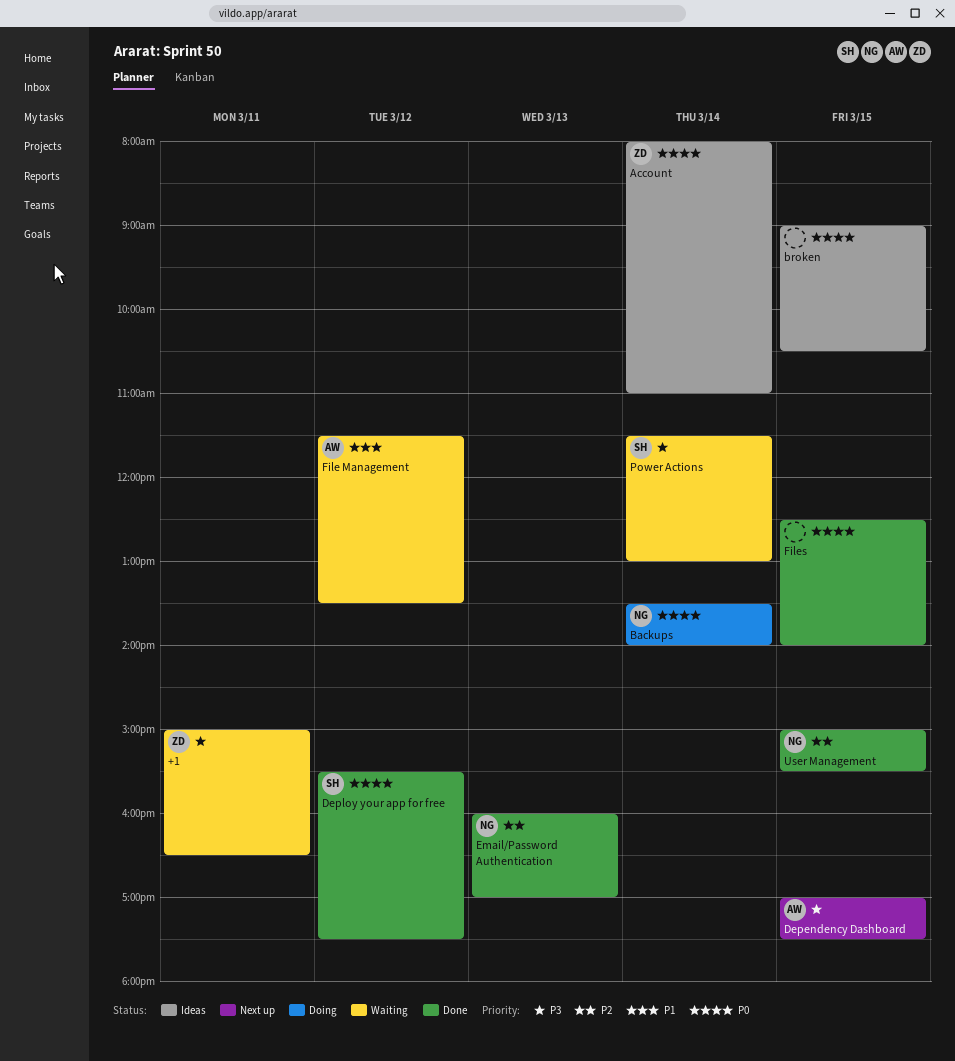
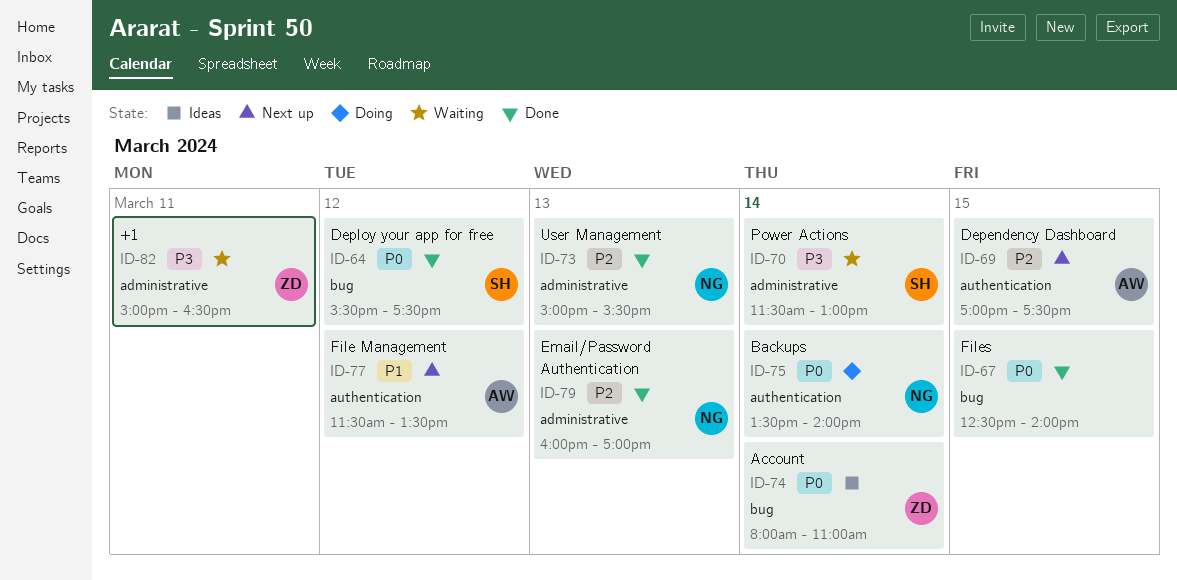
broken: present -> none
Dependency Dashboard, priority: P3 -> P2
File Management, status: Waiting -> Next up
User Management, day: Mar 15 -> Mar 13

